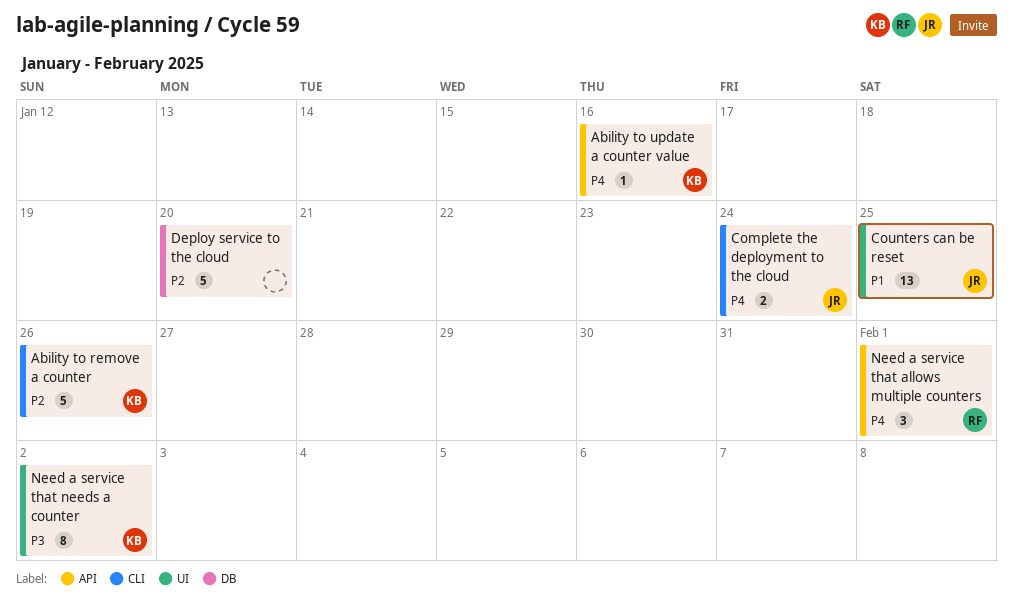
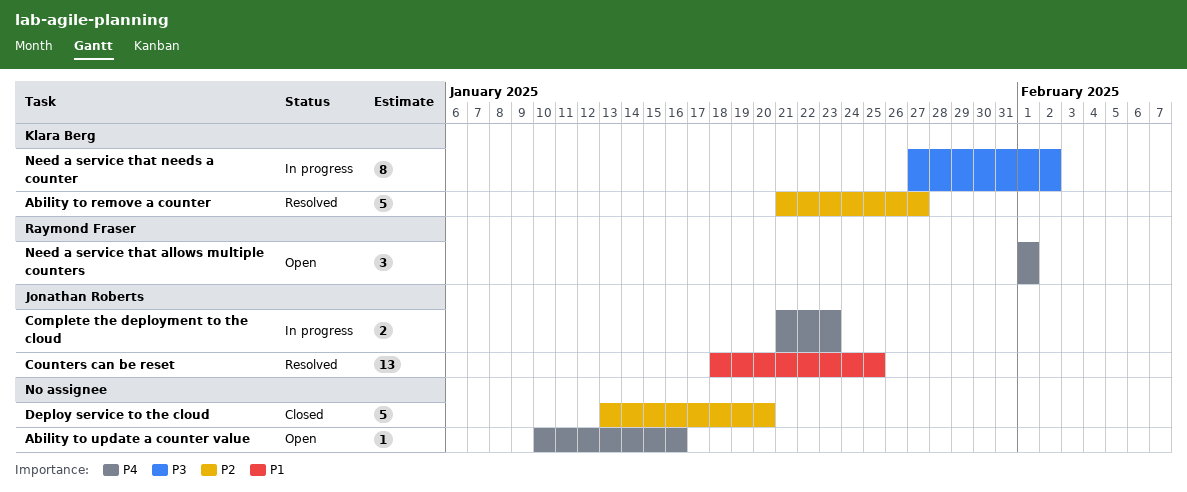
Ability to remove a counter, due: Jan 26 -> Jan 27
Ability to update a counter value, owner: Klara Berg -> none
Complete the deployment to the cloud, due: Jan 24 -> Jan 23

